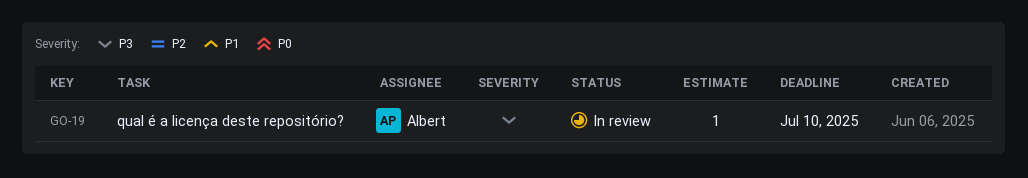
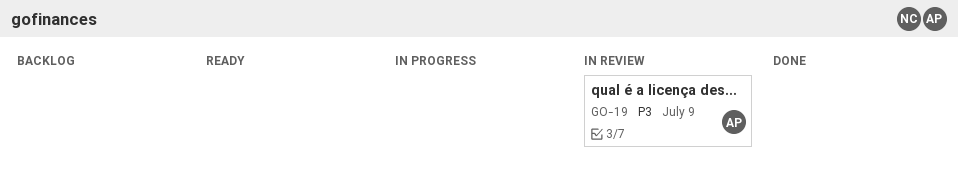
GO-19, due: Jul 10 -> Jul 9

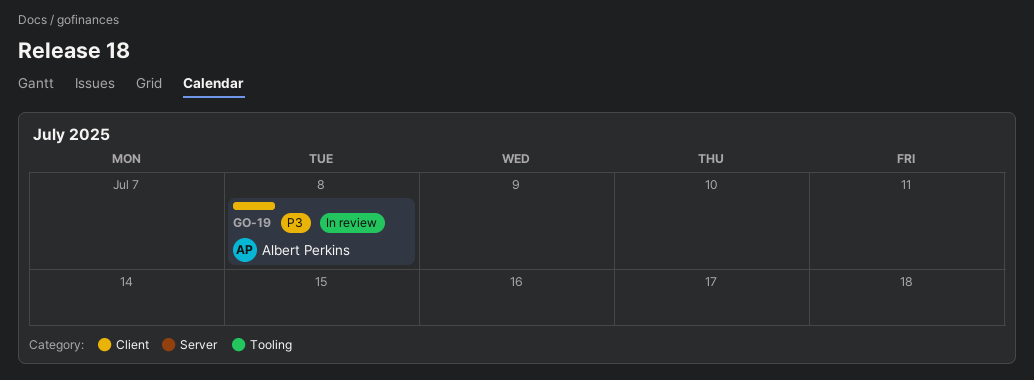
GO-19, due: Jul 9 -> Jul 8

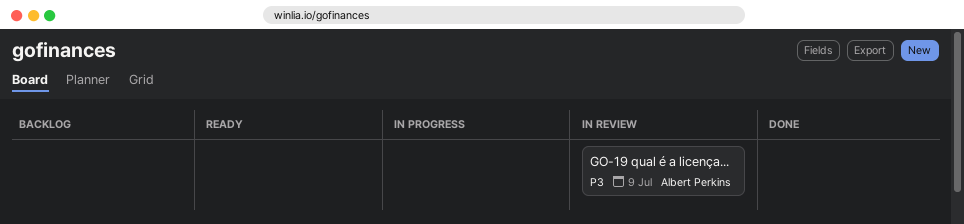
GO-19, due: Jul 8 -> Jul 9

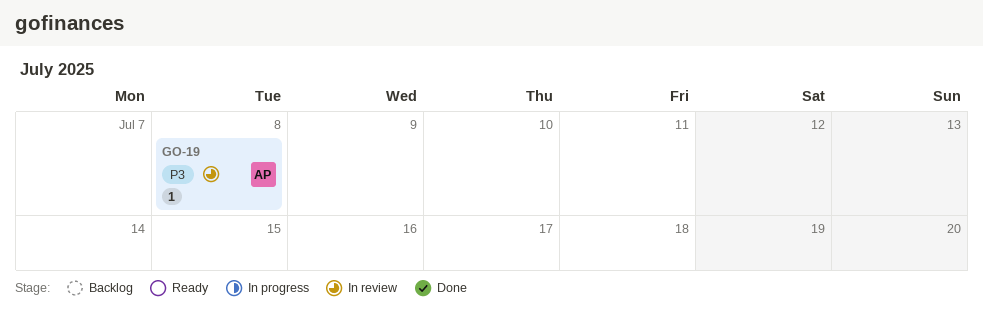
GO-19, due: Jul 9 -> Jul 8

